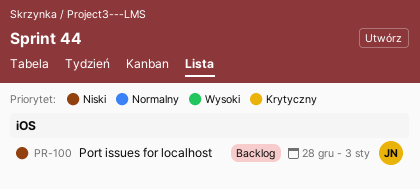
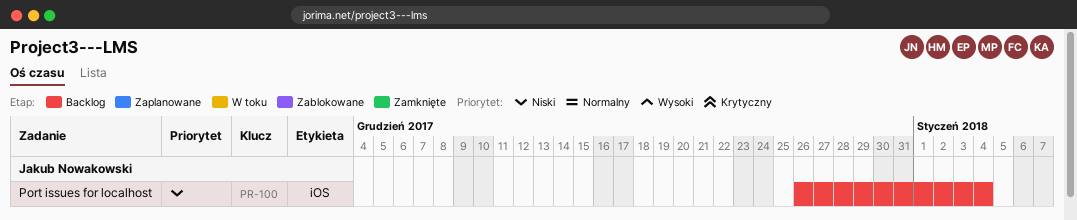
PR-100, start: Dec 28 -> Dec 26
PR-100, due: Jan 3 -> Jan 4

